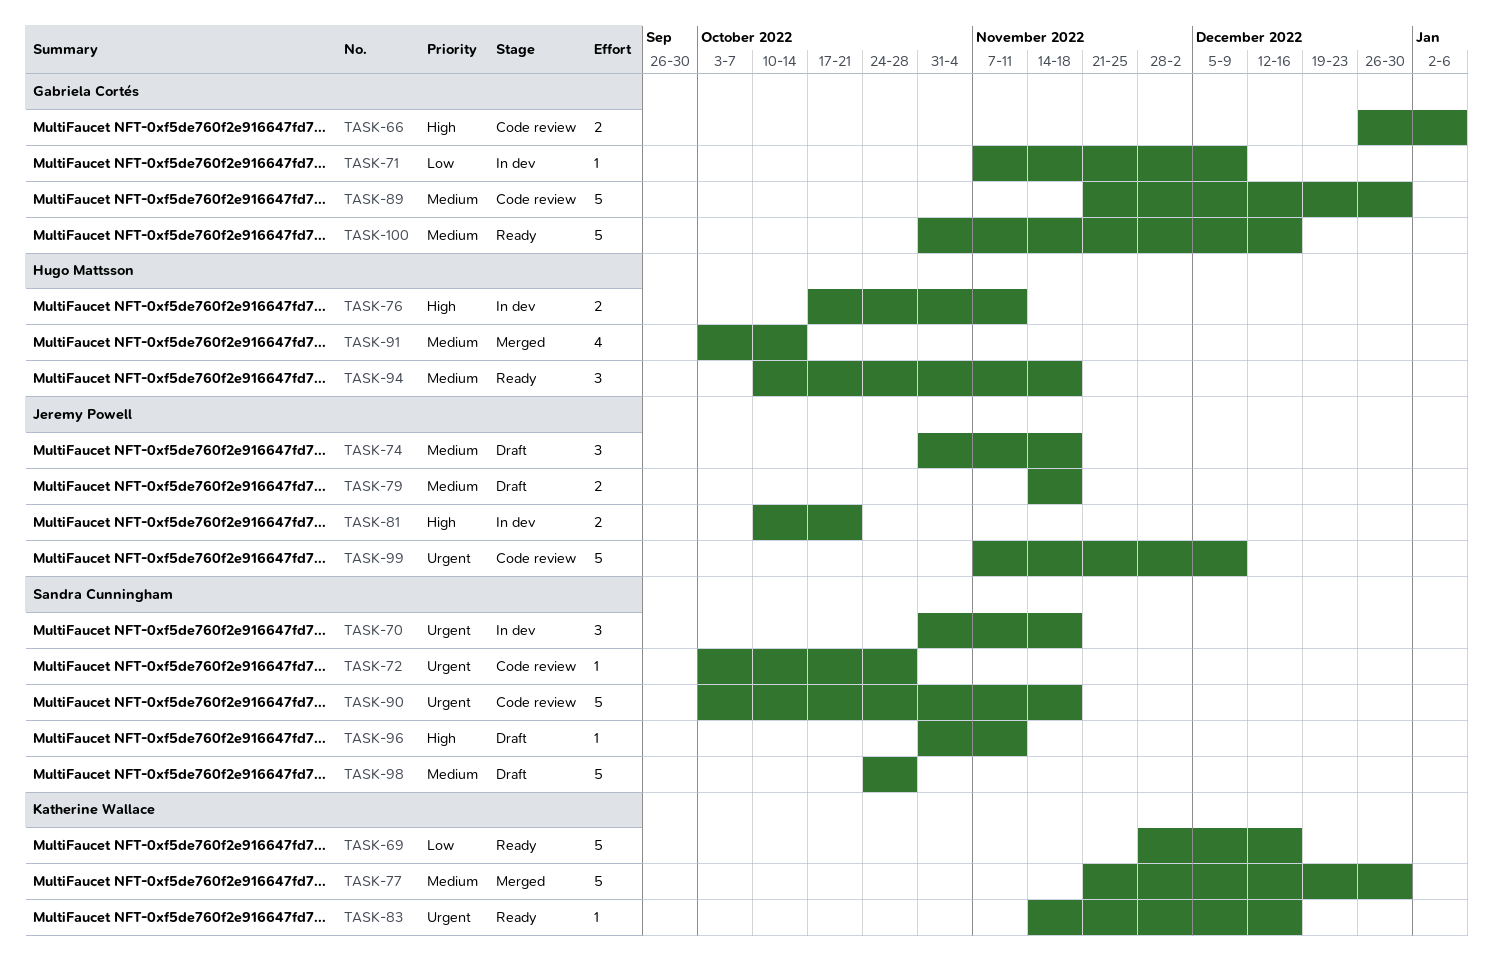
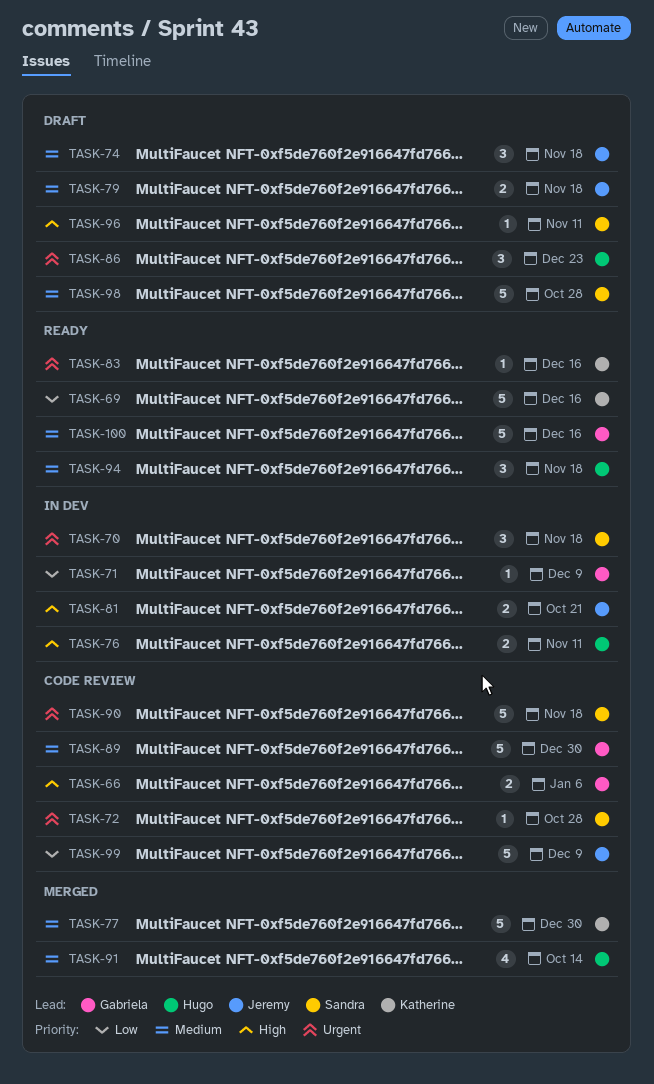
TASK-86: none -> present
TASK-99, priority: Urgent -> Low

